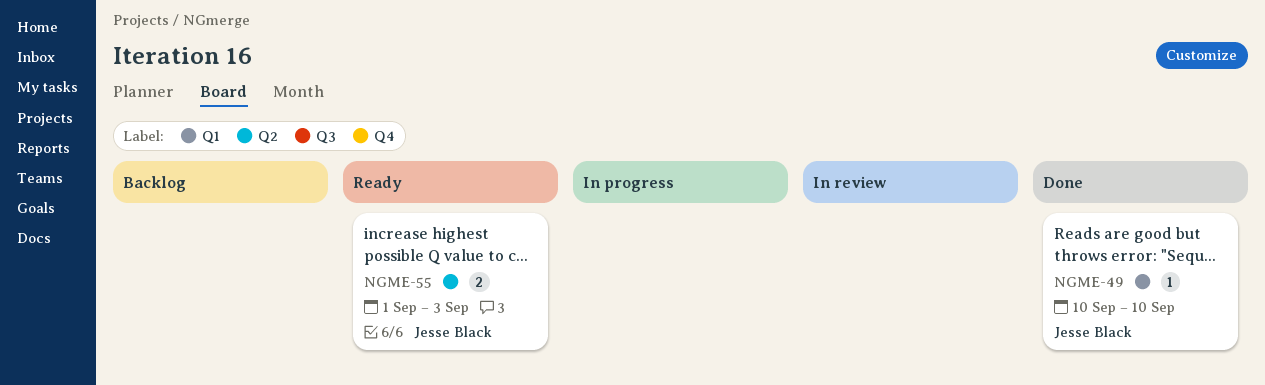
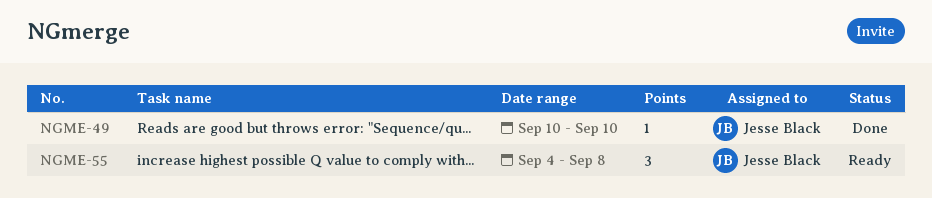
NGME-55, estimate: 2 -> 3
NGME-55, start: Sep 1 -> Sep 4
NGME-55, due: Sep 3 -> Sep 8

